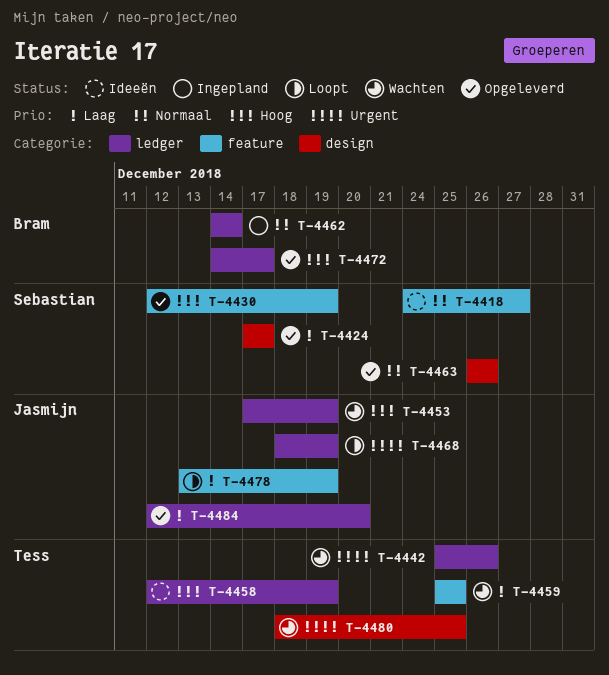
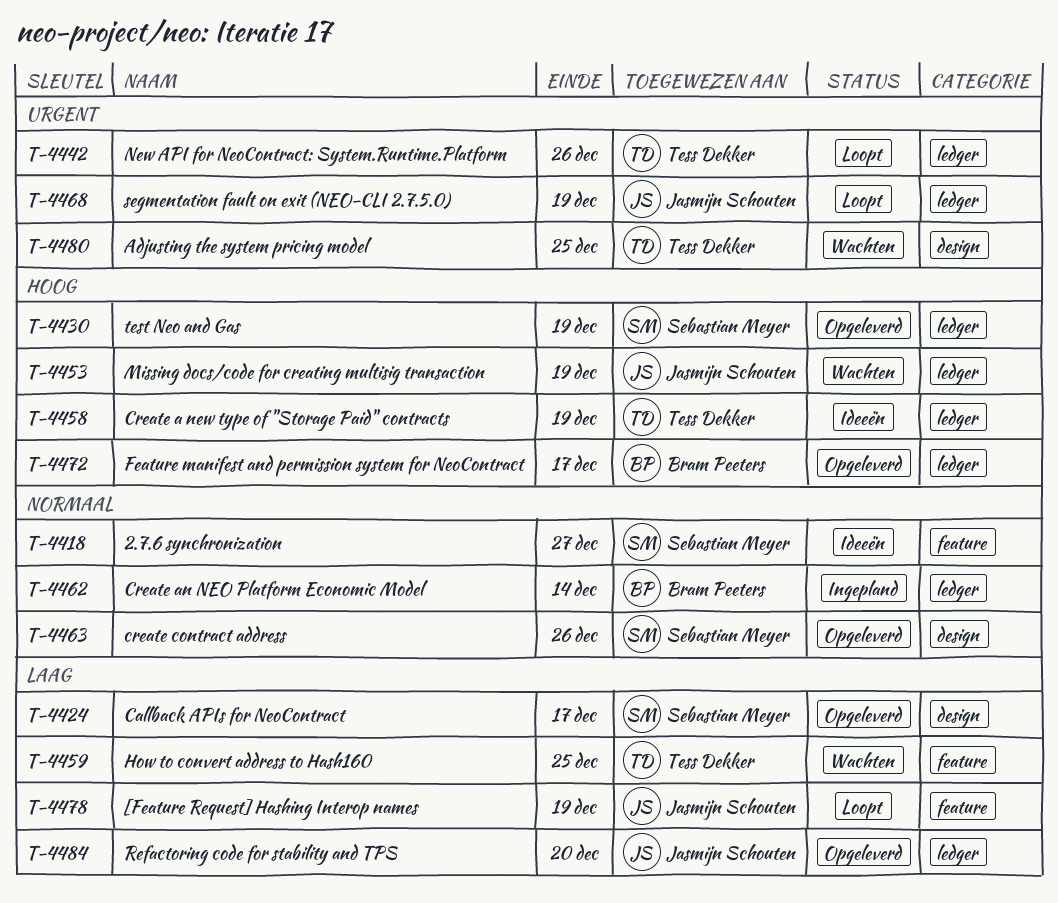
T-4430, label: feature -> ledger
T-4442, status: Wachten -> Loopt

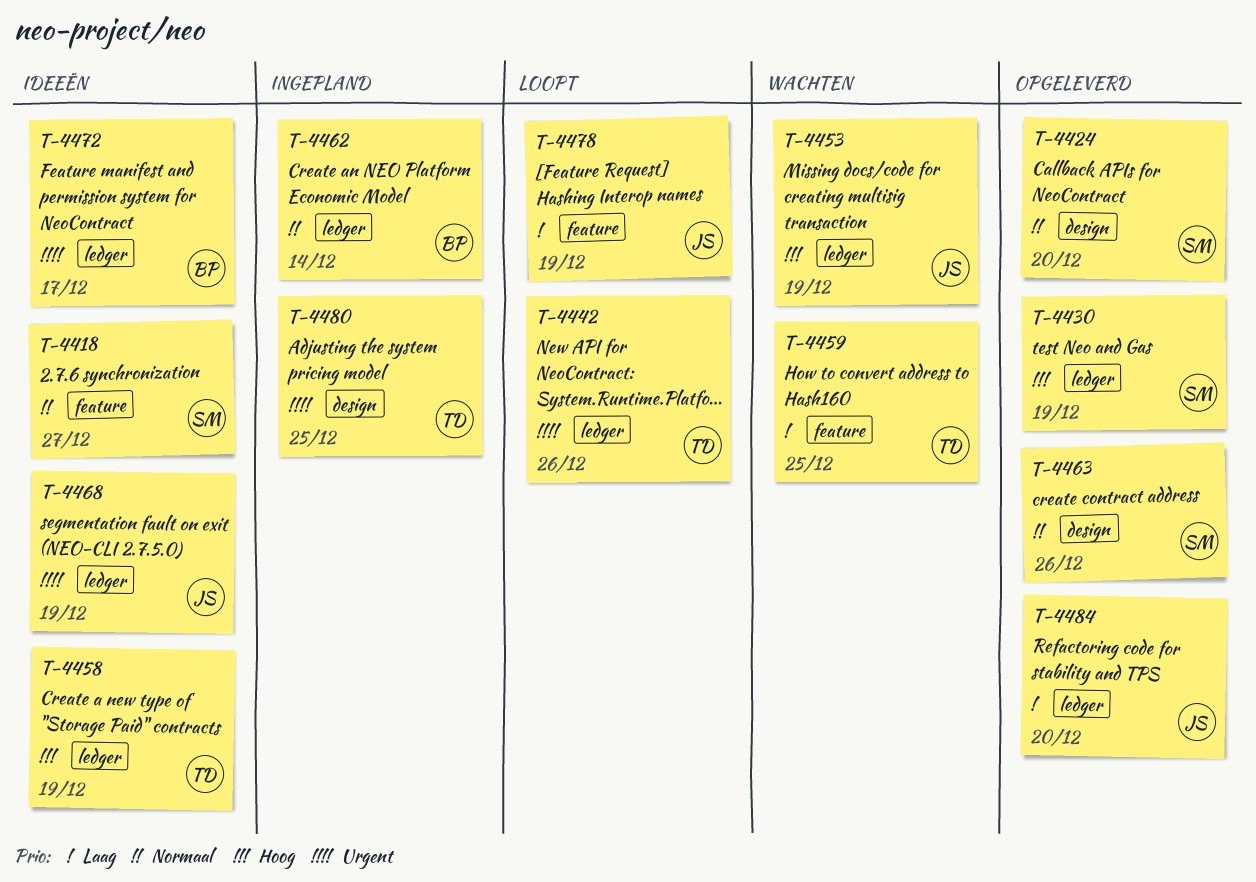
T-4424, priority: Laag -> Normaal
T-4424, due: Dec 17 -> Dec 20
T-4468, status: Loopt -> Ideeën
T-4472, status: Opgeleverd -> Ideeën
T-4472, priority: Hoog -> Urgent
T-4480, status: Wachten -> Ingepland

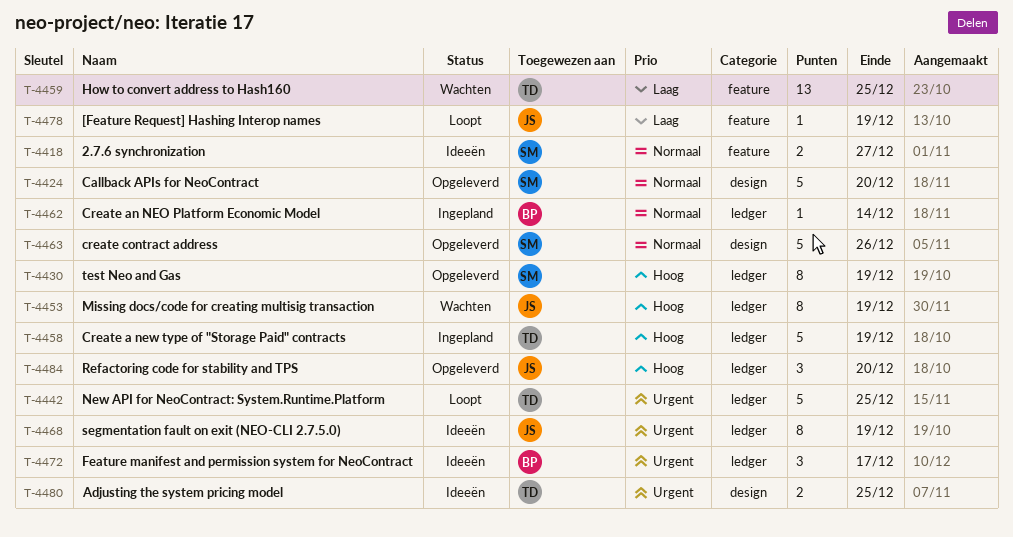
T-4442, due: Dec 26 -> Dec 25
T-4458, status: Ideeën -> Ingepland
T-4480, status: Ingepland -> Ideeën
T-4484, priority: Laag -> Hoog

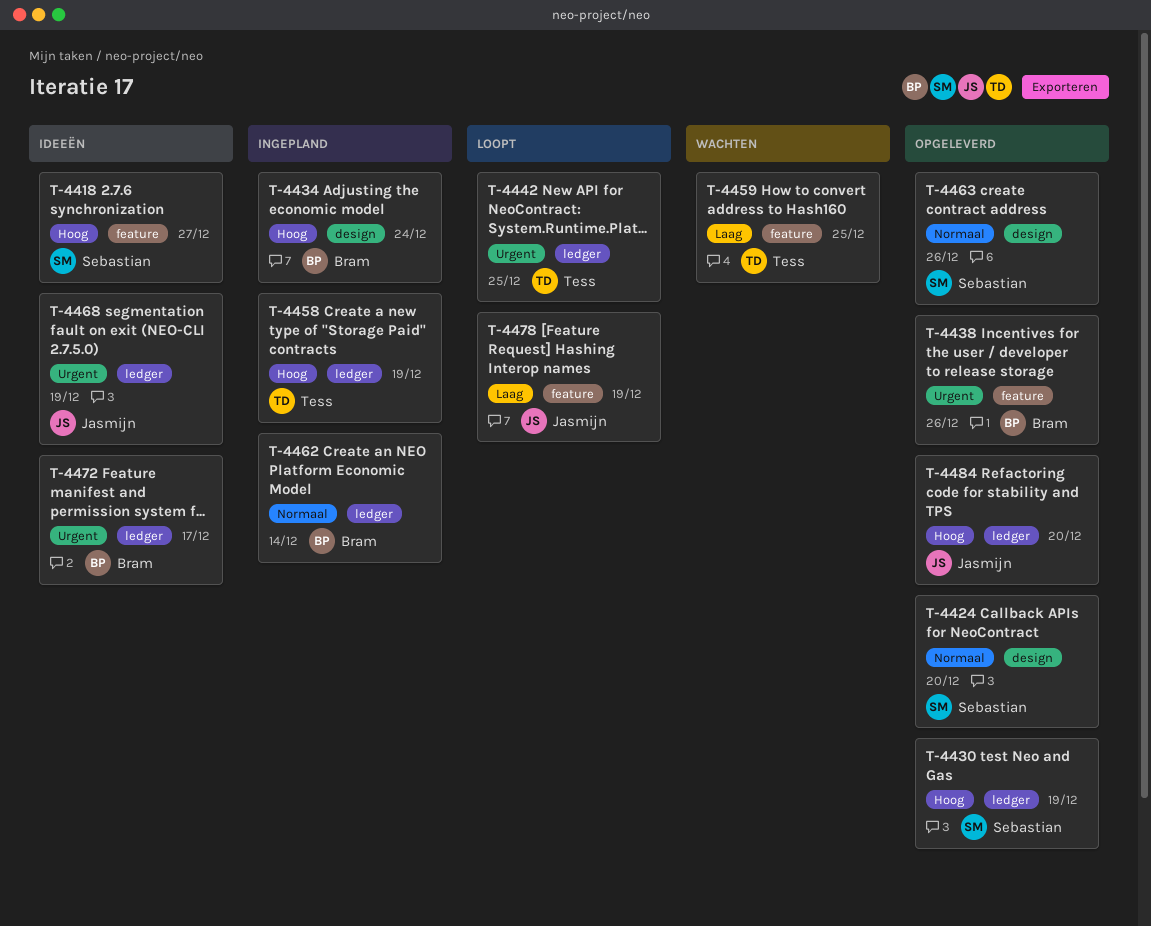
T-4418, priority: Normaal -> Hoog
T-4434: none -> present
T-4438: none -> present
T-4453: present -> none
T-4480: present -> none

